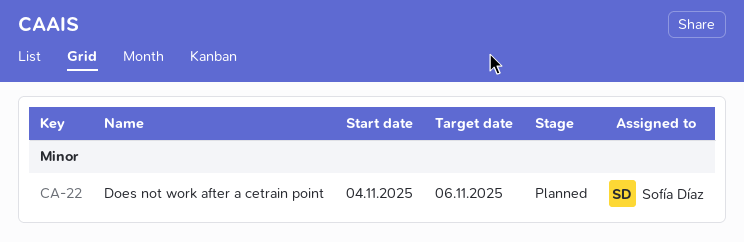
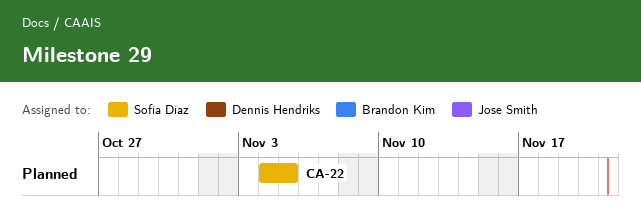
CA-22, due: Nov 6 -> Nov 5

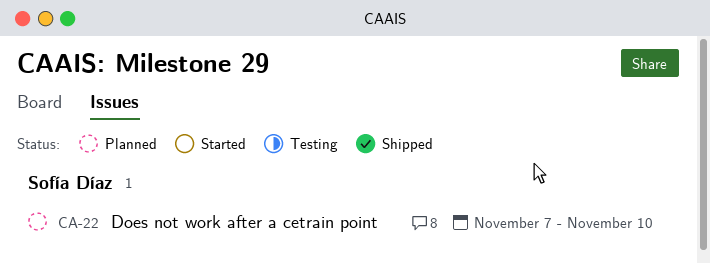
CA-22, start: Nov 4 -> Nov 7
CA-22, due: Nov 5 -> Nov 10

